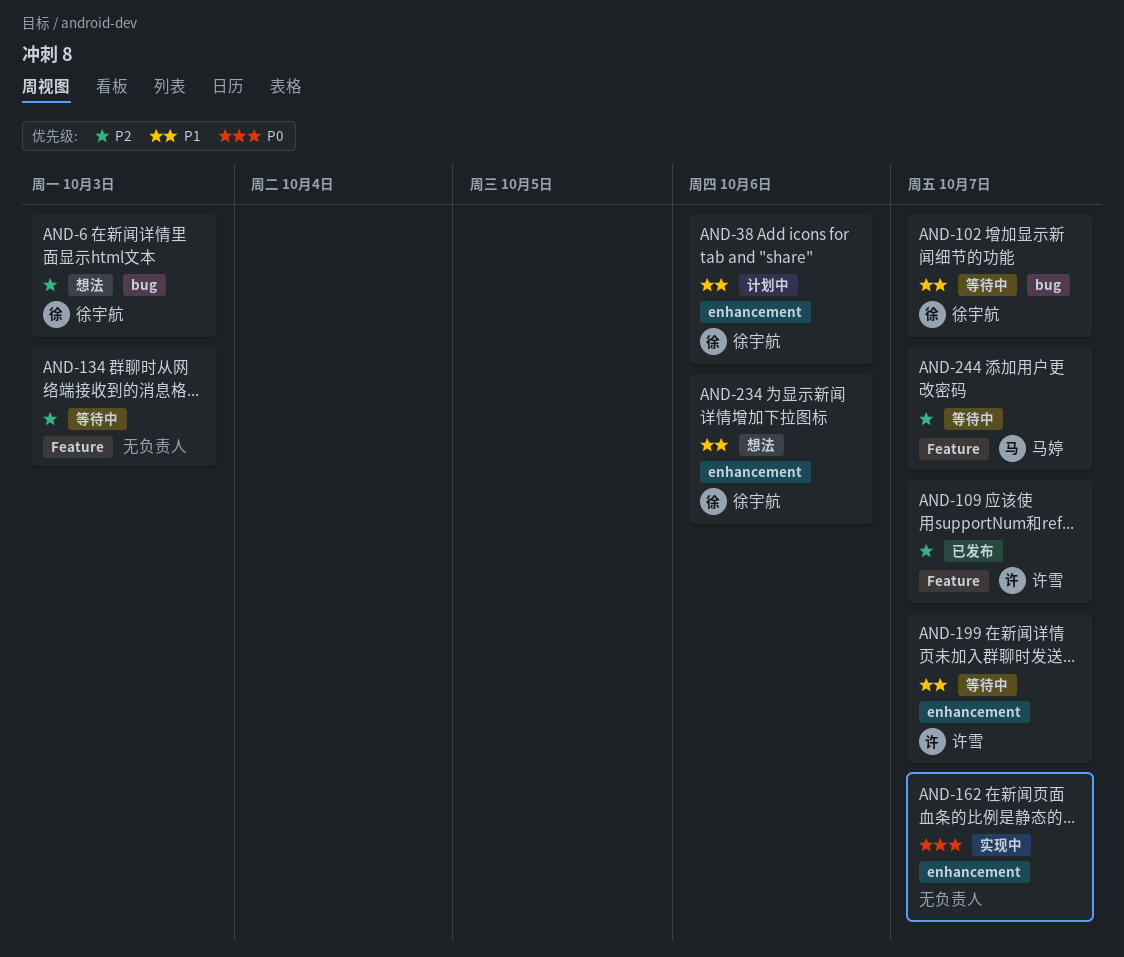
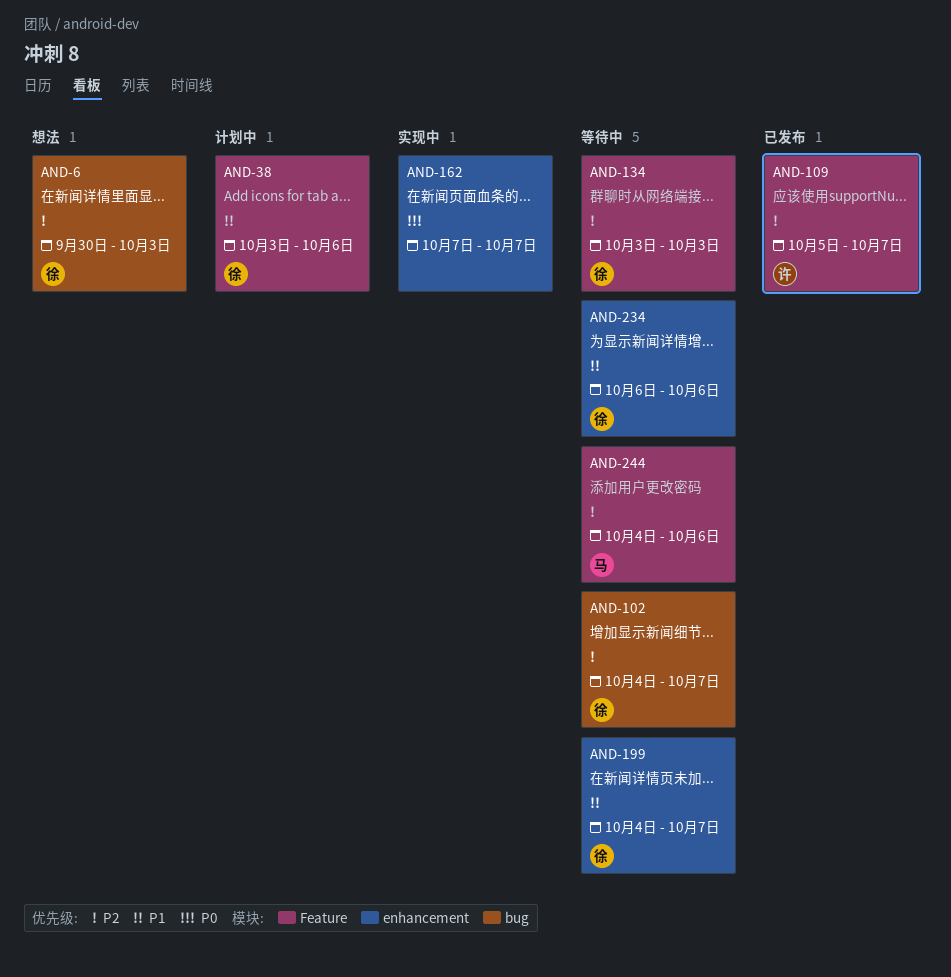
AND-38, label: enhancement -> Feature
AND-102, priority: P1 -> P2
AND-134, owner: none -> 徐宇航
AND-199, owner: 许雪 -> 徐宇航
AND-234, status: 想法 -> 等待中
AND-244, due: Oct 7 -> Oct 6

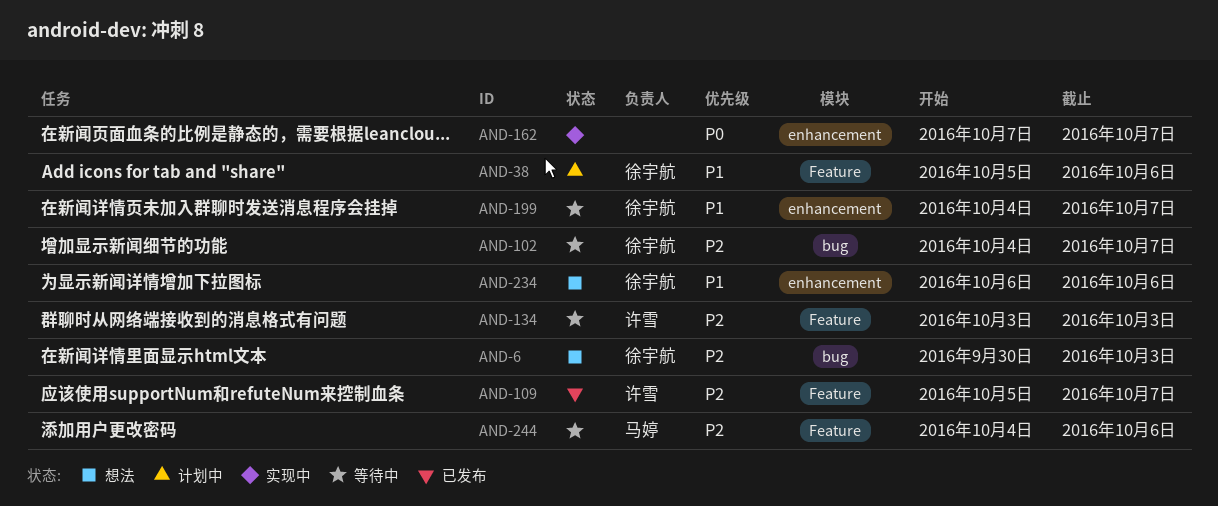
AND-38, start: Oct 3 -> Oct 5
AND-134, owner: 徐宇航 -> 许雪
AND-234, status: 等待中 -> 想法

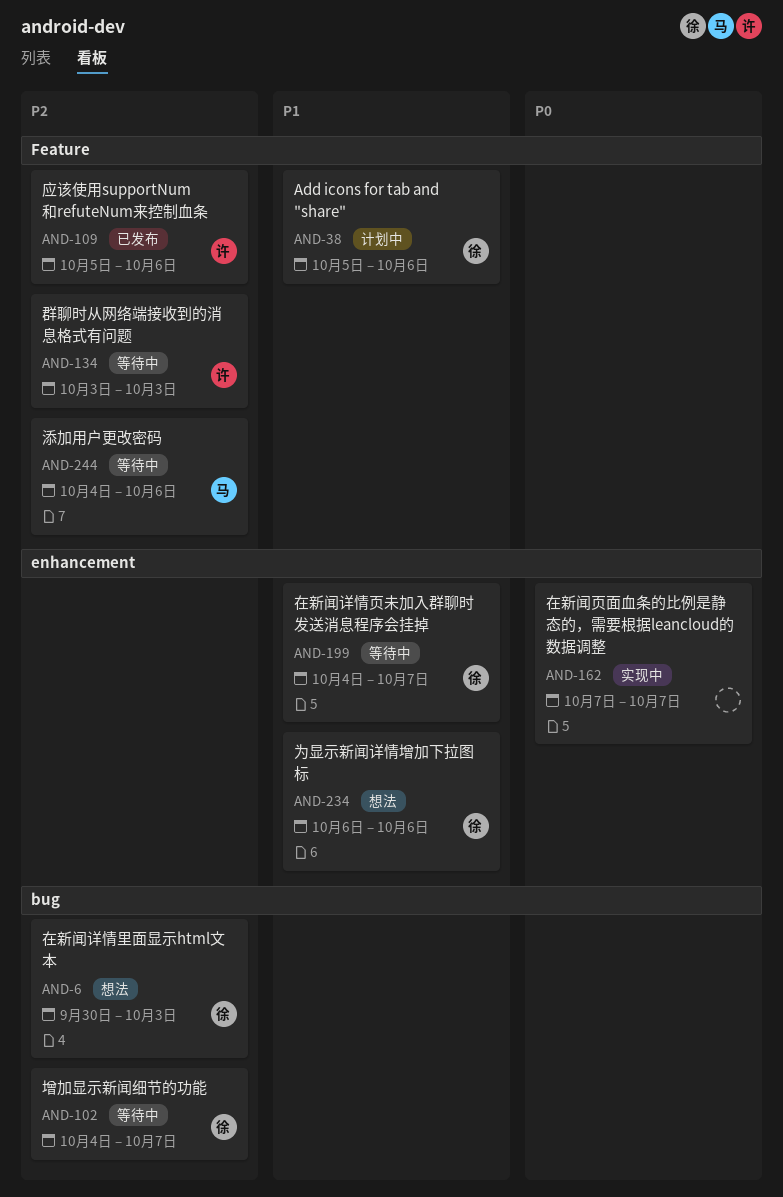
AND-109, due: Oct 7 -> Oct 6

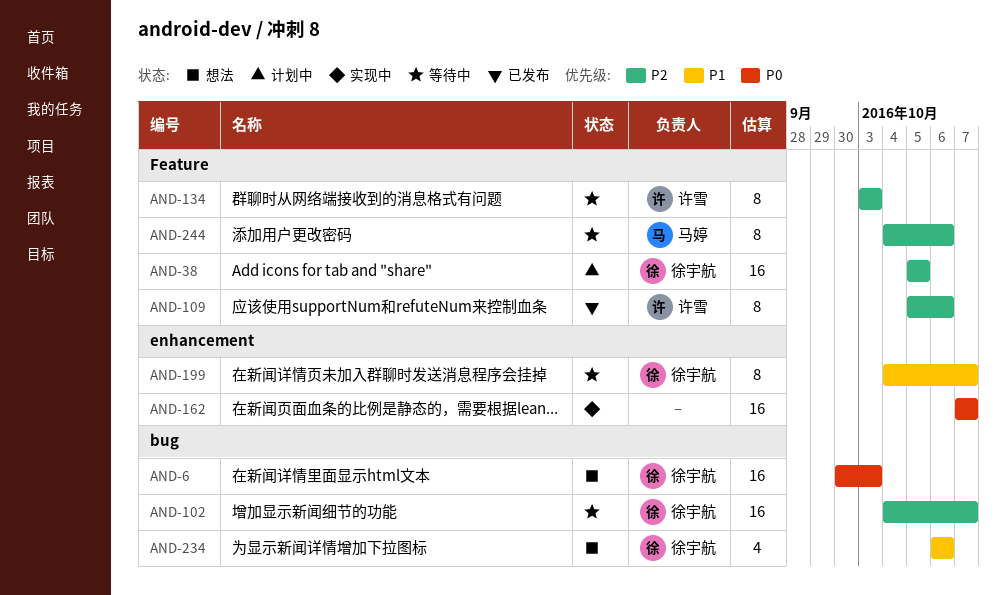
AND-6, priority: P2 -> P0
AND-38, priority: P1 -> P2
AND-38, due: Oct 6 -> Oct 5
AND-234, label: enhancement -> bug

